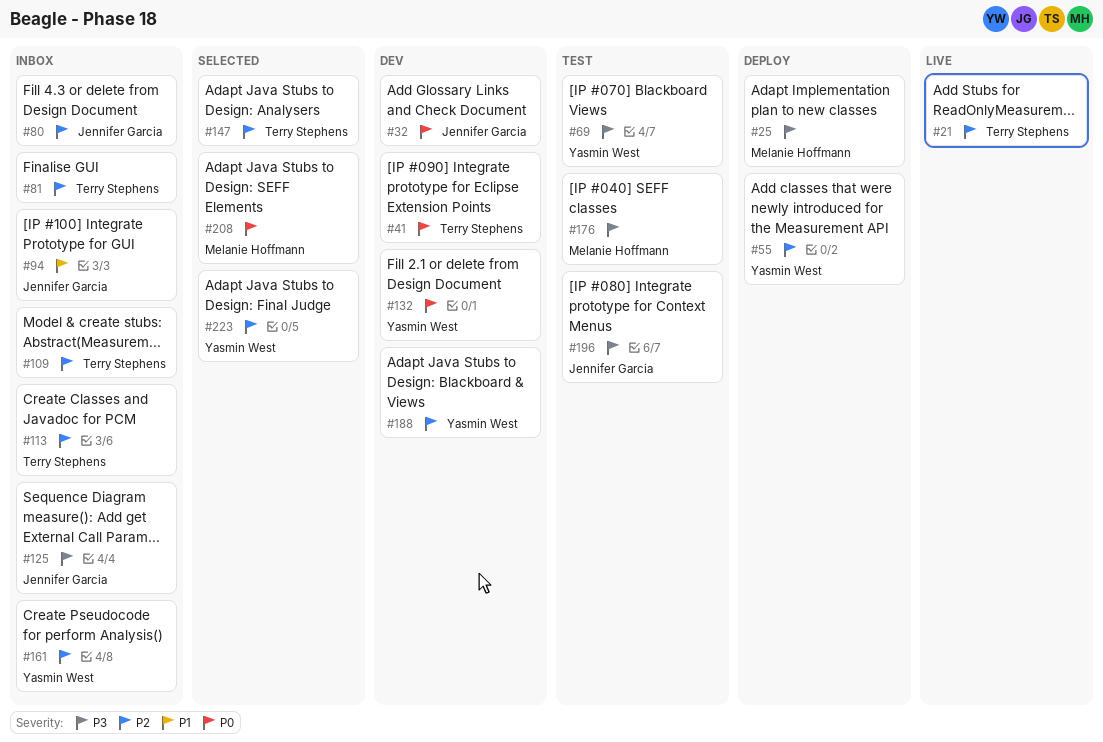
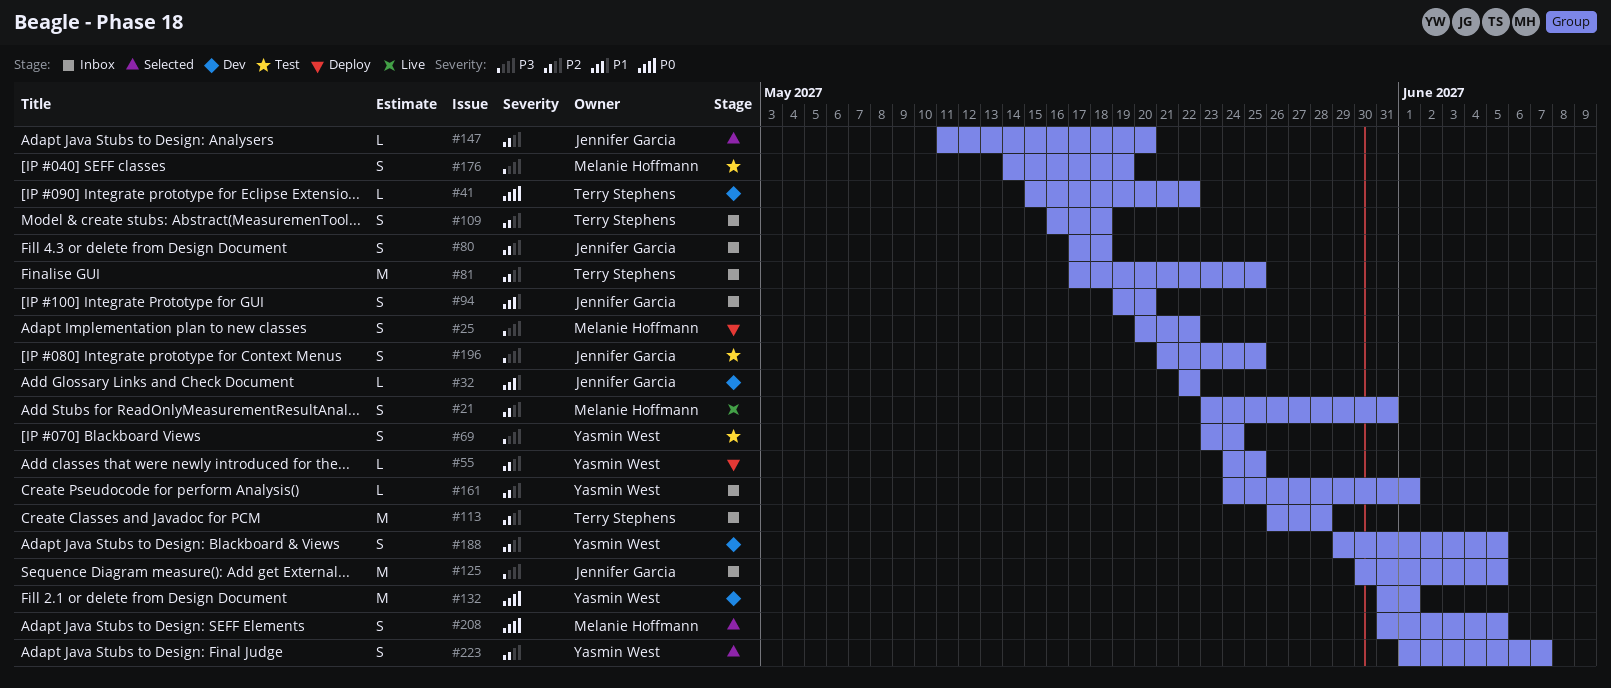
#21, owner: Terry Stephens -> Melanie Hoffmann
#32, priority: P0 -> P1
#147, owner: Terry Stephens -> Jennifer Garcia

